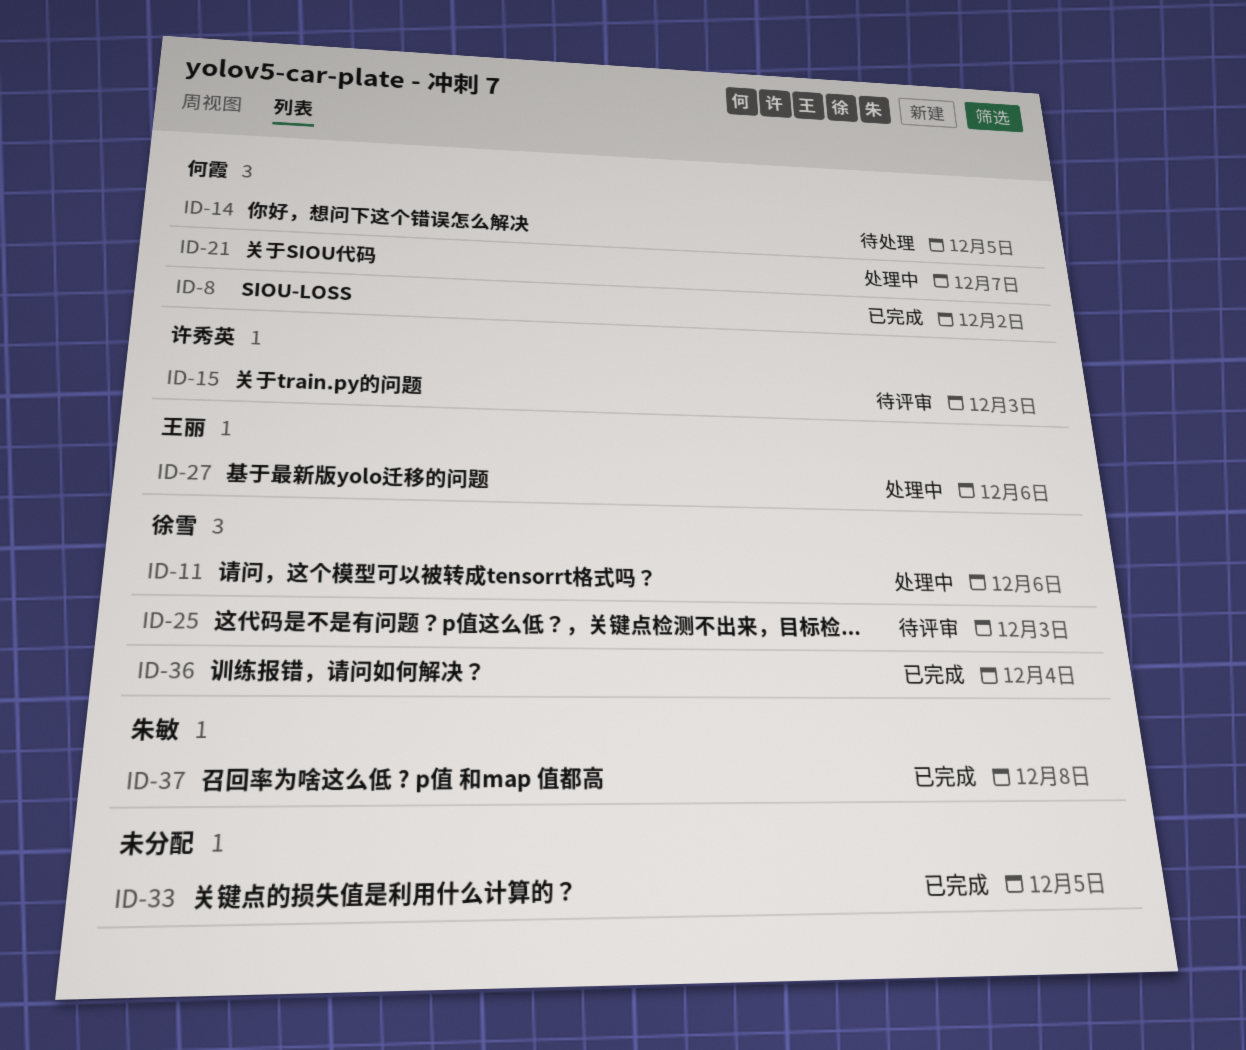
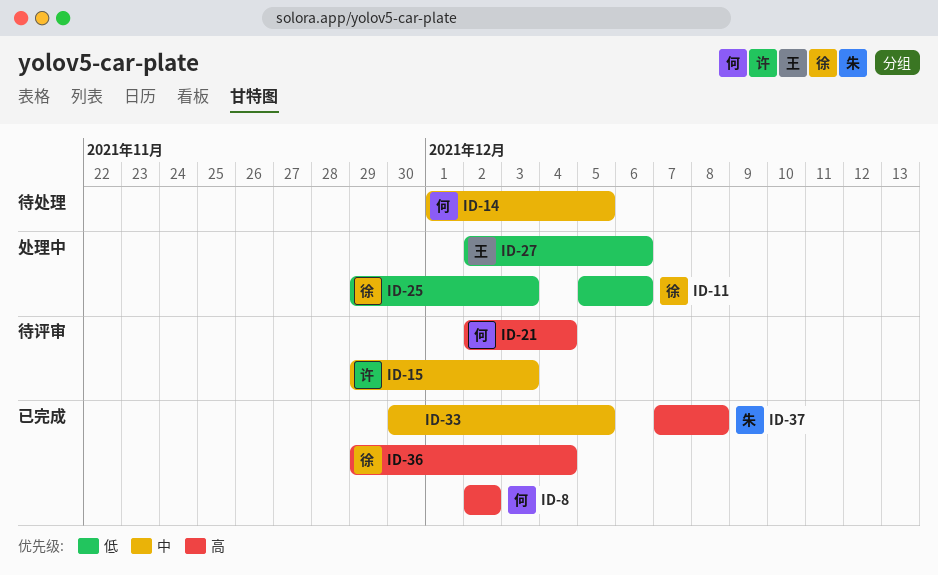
ID-21, status: 处理中 -> 待评审
ID-21, due: Dec 7 -> Dec 4
ID-25, status: 待评审 -> 处理中

